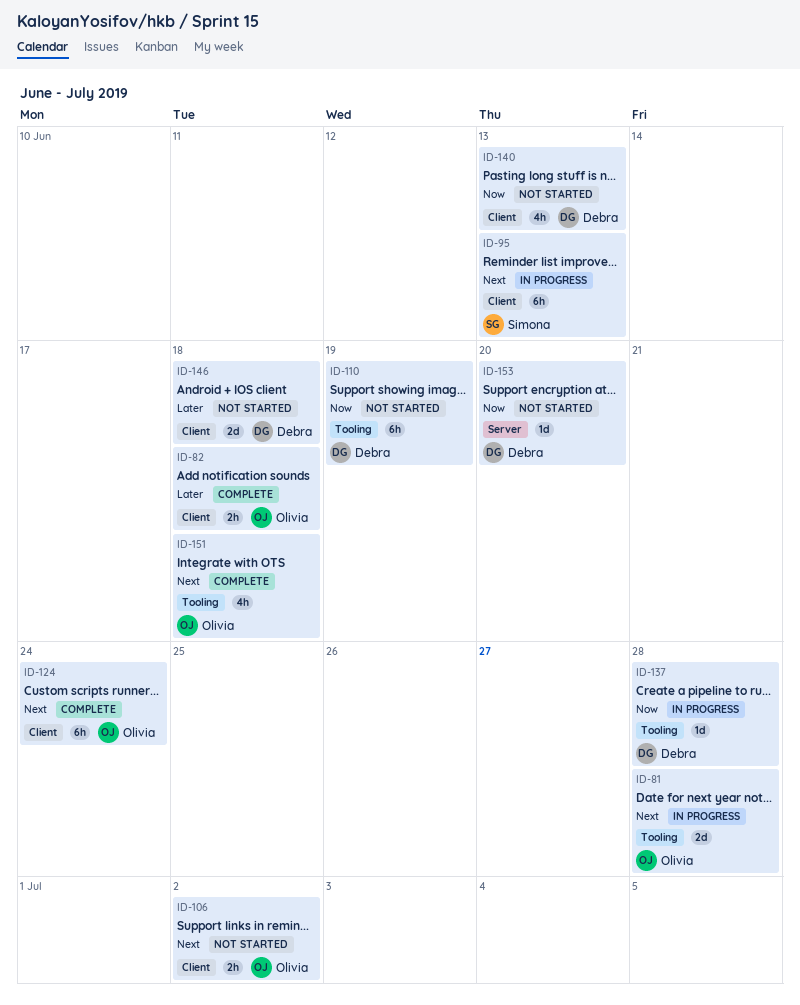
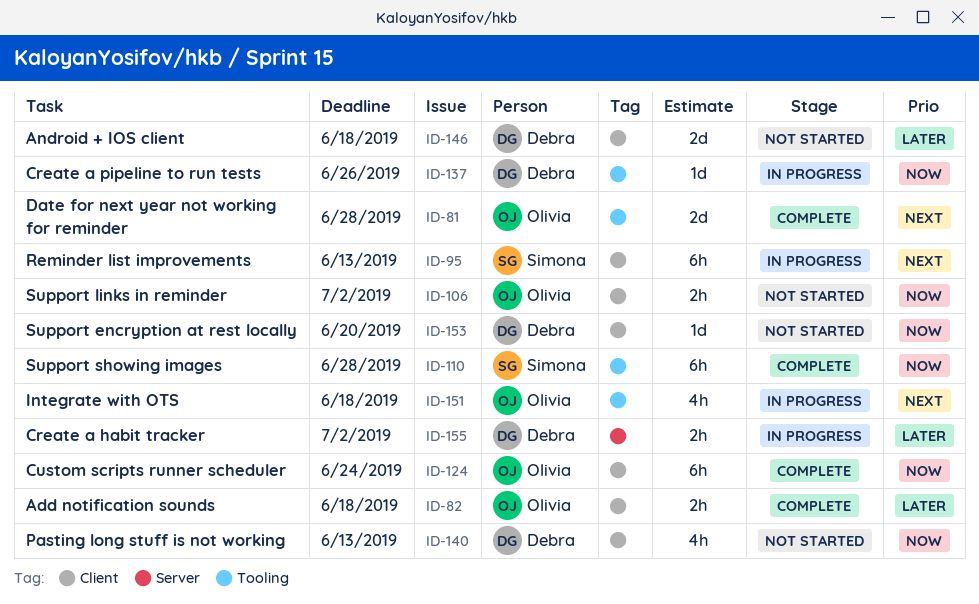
ID-81, status: In progress -> Complete
ID-106, priority: Next -> Now
ID-110, status: Not started -> Complete
ID-110, owner: Debra -> Simona
ID-110, due: Jun 19 -> Jun 28
ID-124, priority: Next -> Now
ID-137, due: Jun 28 -> Jun 26
ID-151, status: Complete -> In progress
ID-153, label: Server -> Client
ID-155: none -> present

